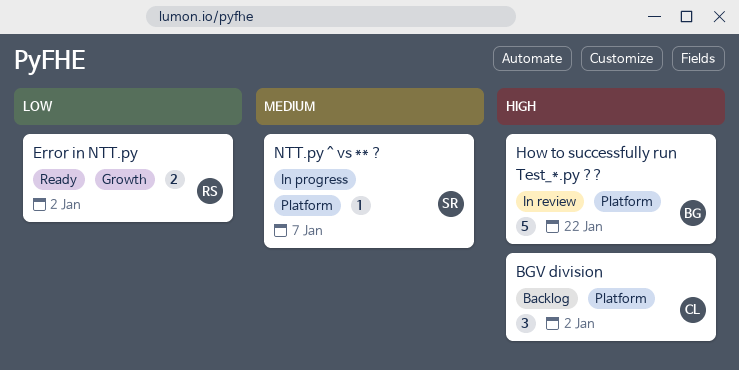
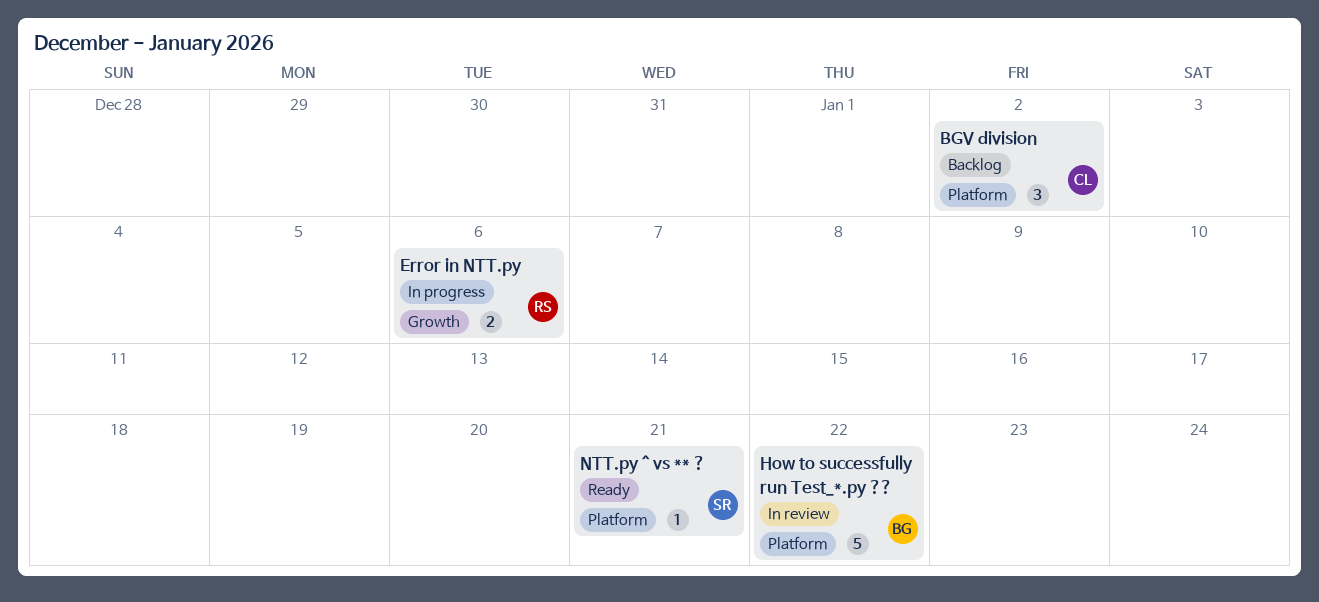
Error in NTT.py, status: Ready -> In progress
Error in NTT.py, due: Jan 2 -> Jan 6
NTT.py ^ vs ** ?, status: In progress -> Ready
NTT.py ^ vs ** ?, due: Jan 7 -> Jan 21

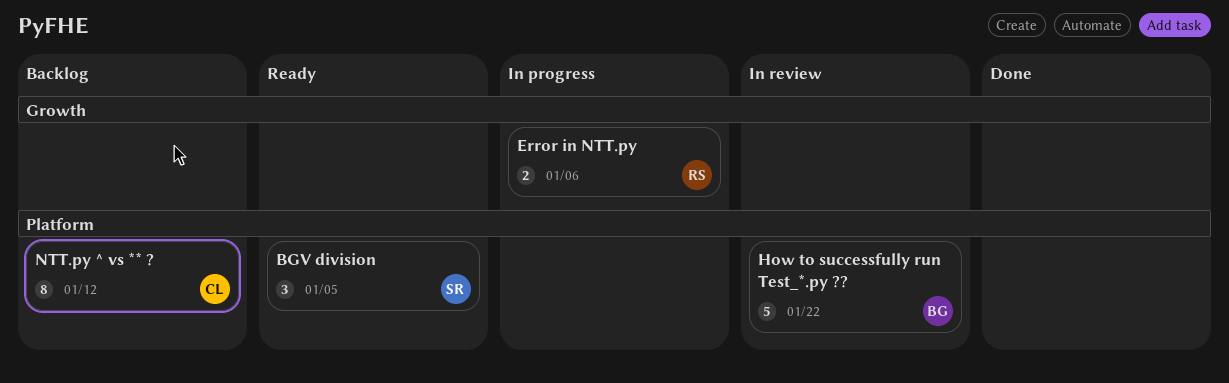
BGV division, status: Backlog -> Ready
BGV division, owner: CL -> SR
BGV division, due: Jan 2 -> Jan 5
NTT.py ^ vs ** ?, status: Ready -> Backlog
NTT.py ^ vs ** ?, owner: SR -> CL
NTT.py ^ vs ** ?, estimate: 1 -> 8
NTT.py ^ vs ** ?, due: Jan 21 -> Jan 12

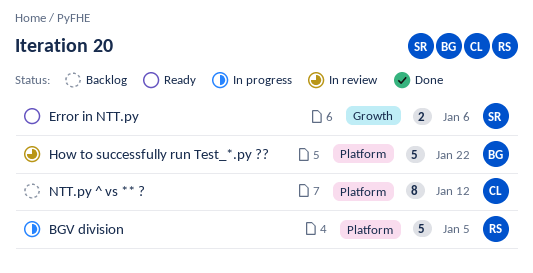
BGV division, status: Ready -> In progress
BGV division, owner: SR -> RS
BGV division, estimate: 3 -> 5
Error in NTT.py, status: In progress -> Ready
Error in NTT.py, owner: RS -> SR

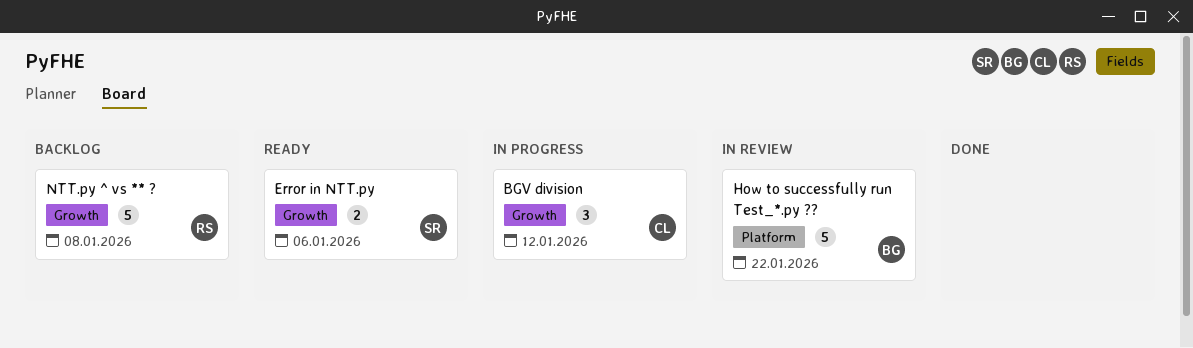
BGV division, owner: RS -> CL
BGV division, label: Platform -> Growth
BGV division, estimate: 5 -> 3
BGV division, due: Jan 5 -> Jan 12
NTT.py ^ vs ** ?, owner: CL -> RS
NTT.py ^ vs ** ?, label: Platform -> Growth
NTT.py ^ vs ** ?, estimate: 8 -> 5
NTT.py ^ vs ** ?, due: Jan 12 -> Jan 8

